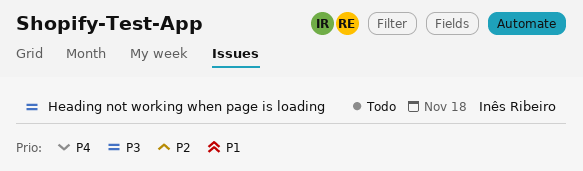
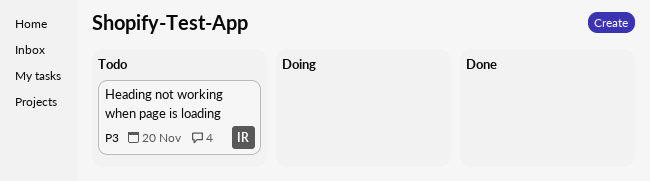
Heading not working when page is loading, due: Nov 18 -> Nov 20

